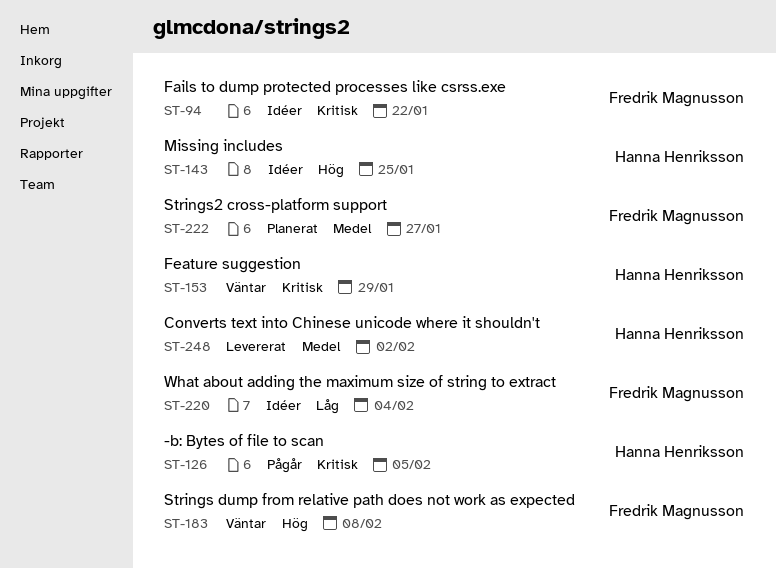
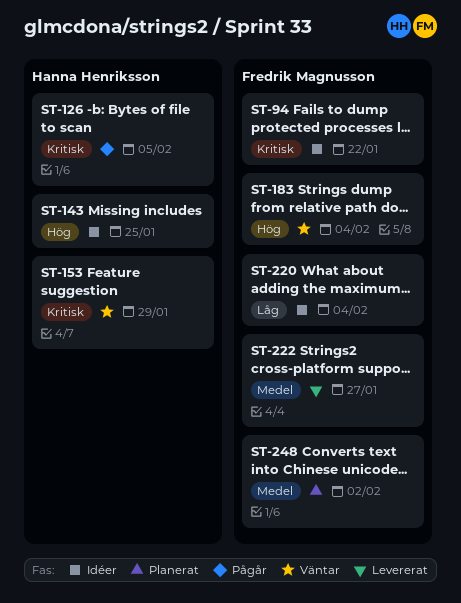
ST-183, due: Feb 8 -> Feb 4
ST-222, status: Planerat -> Levererat
ST-248, status: Levererat -> Planerat
ST-248, owner: Hanna Henriksson -> Fredrik Magnusson

